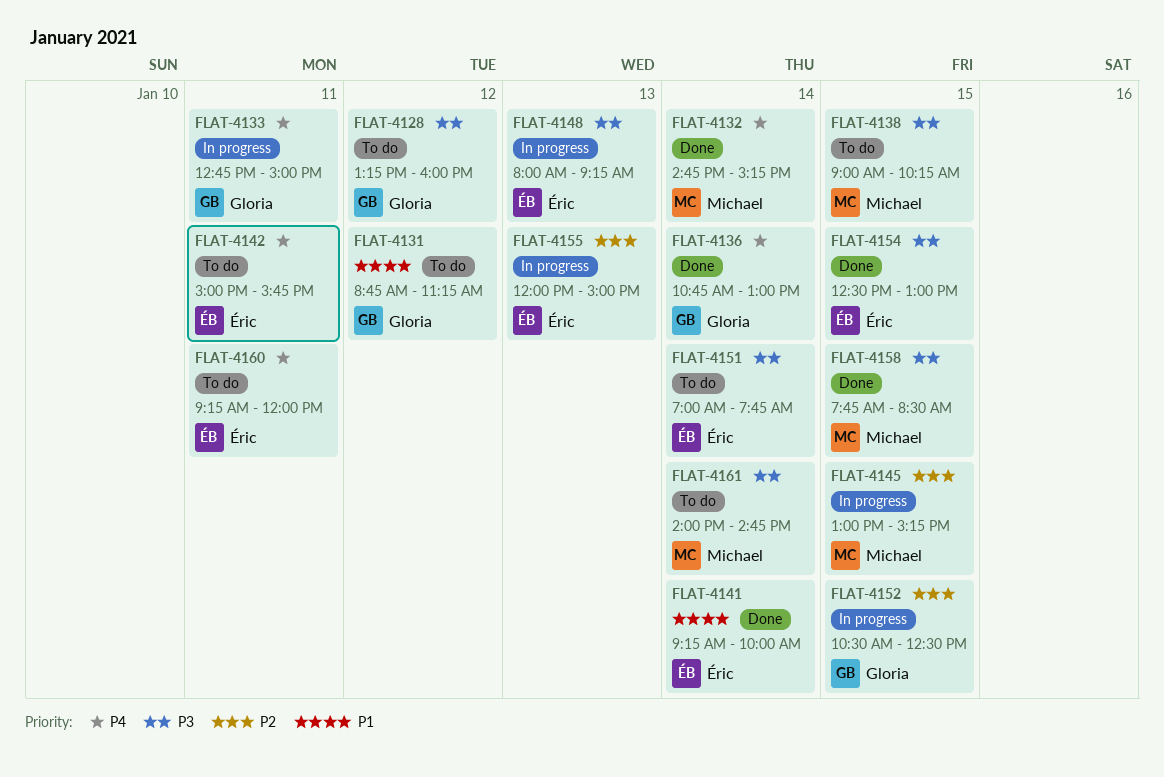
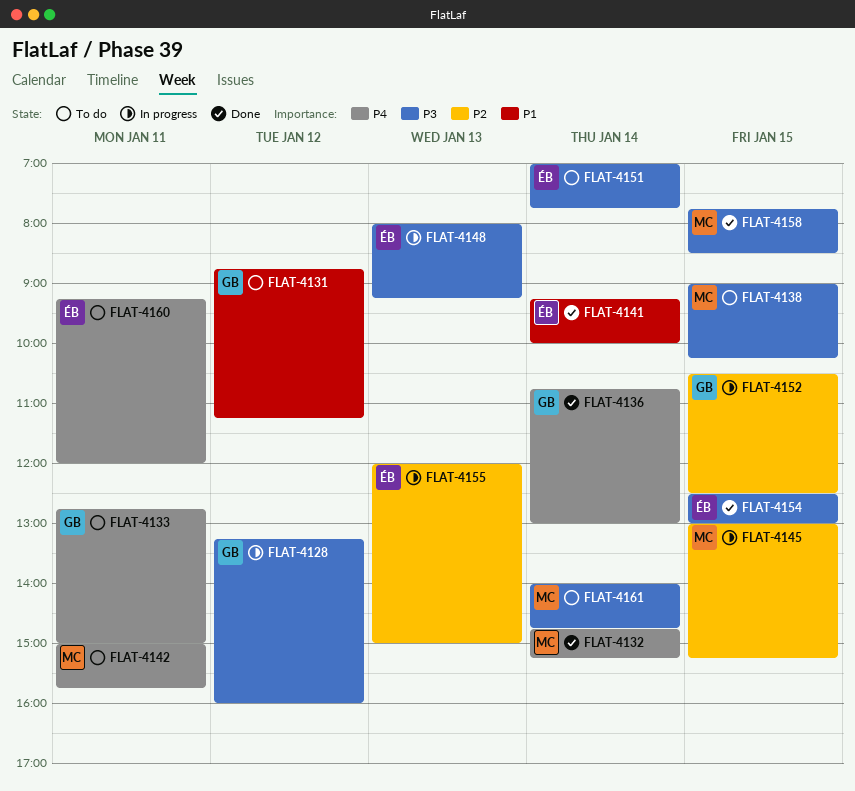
FLAT-4128, status: To do -> In progress
FLAT-4133, status: In progress -> To do
FLAT-4142, owner: Éric -> Michael

